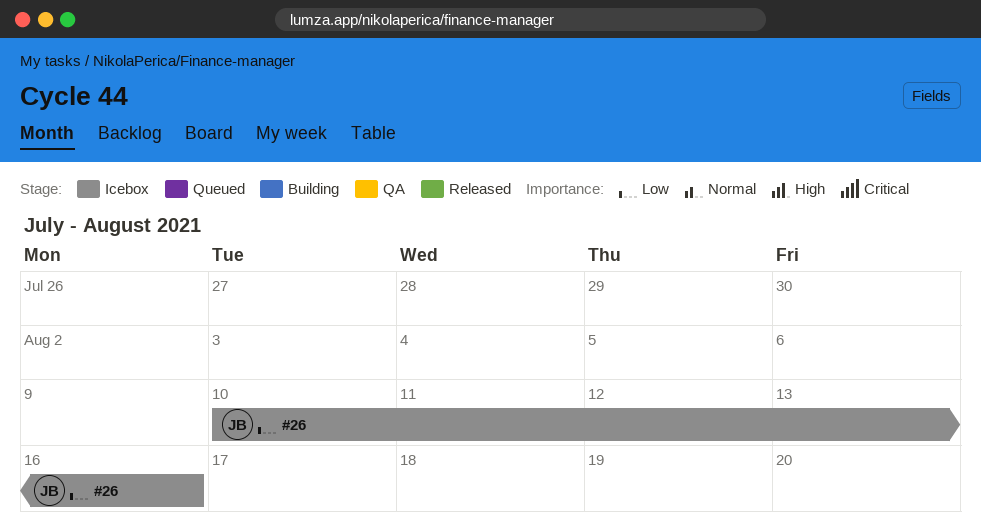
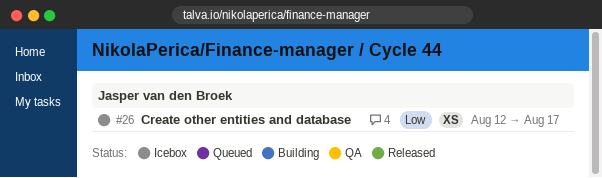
#26, start: Aug 10 -> Aug 12
#26, due: Aug 16 -> Aug 17

